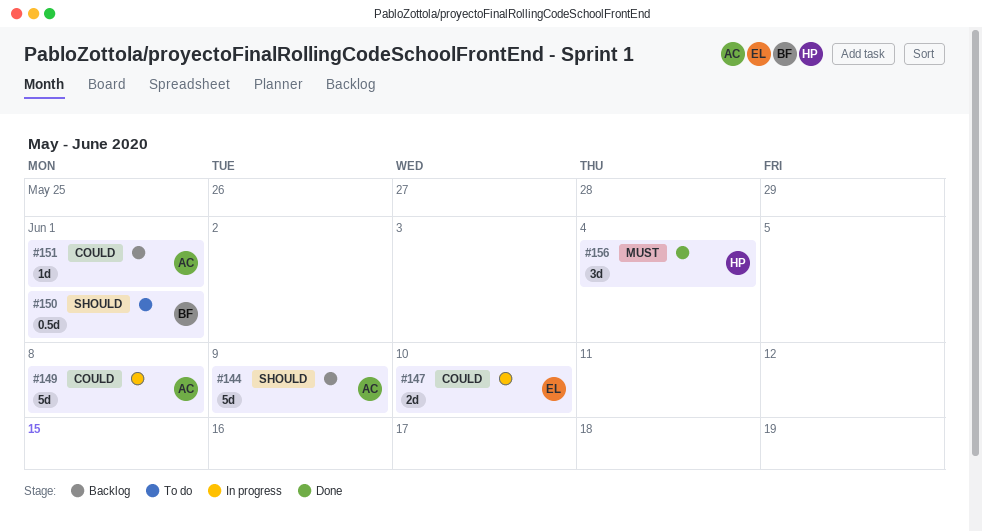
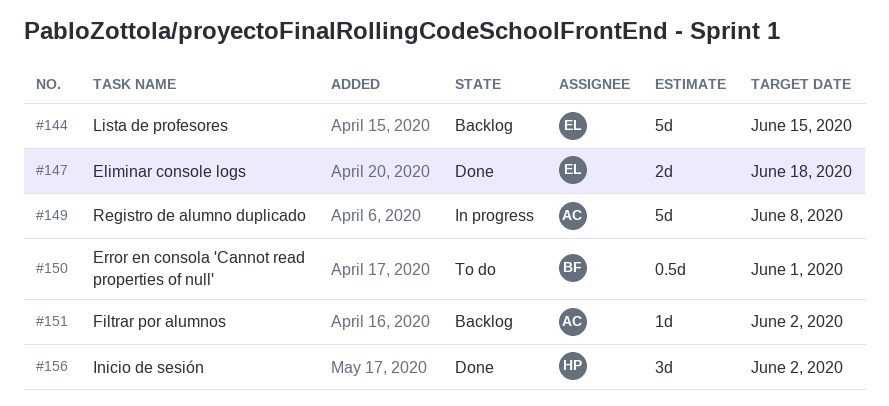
#144, owner: AC -> EL
#144, due: Jun 9 -> Jun 15
#147, status: In progress -> Done
#147, due: Jun 10 -> Jun 18
#151, due: Jun 1 -> Jun 2
#156, due: Jun 4 -> Jun 2

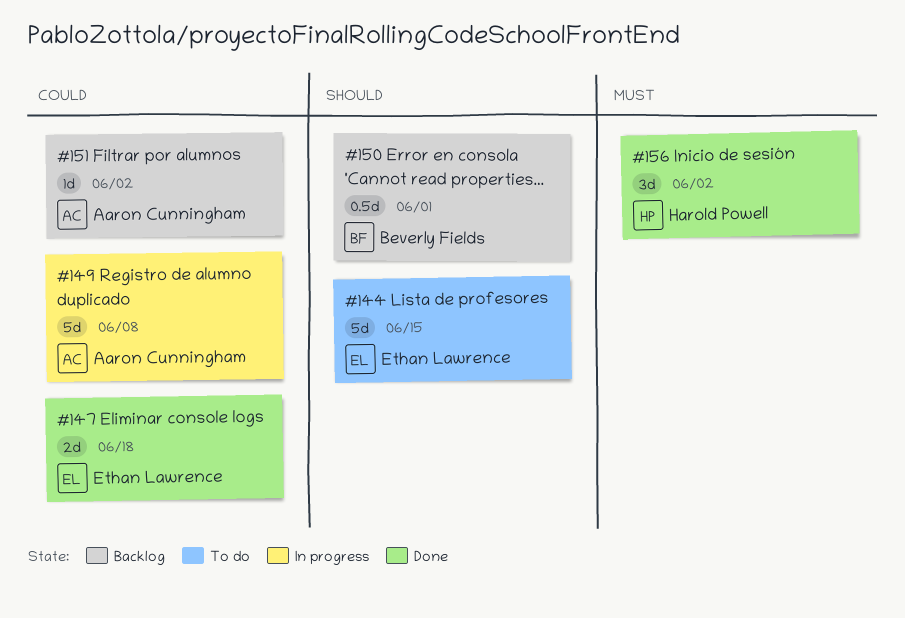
#144, status: Backlog -> To do
#150, status: To do -> Backlog

